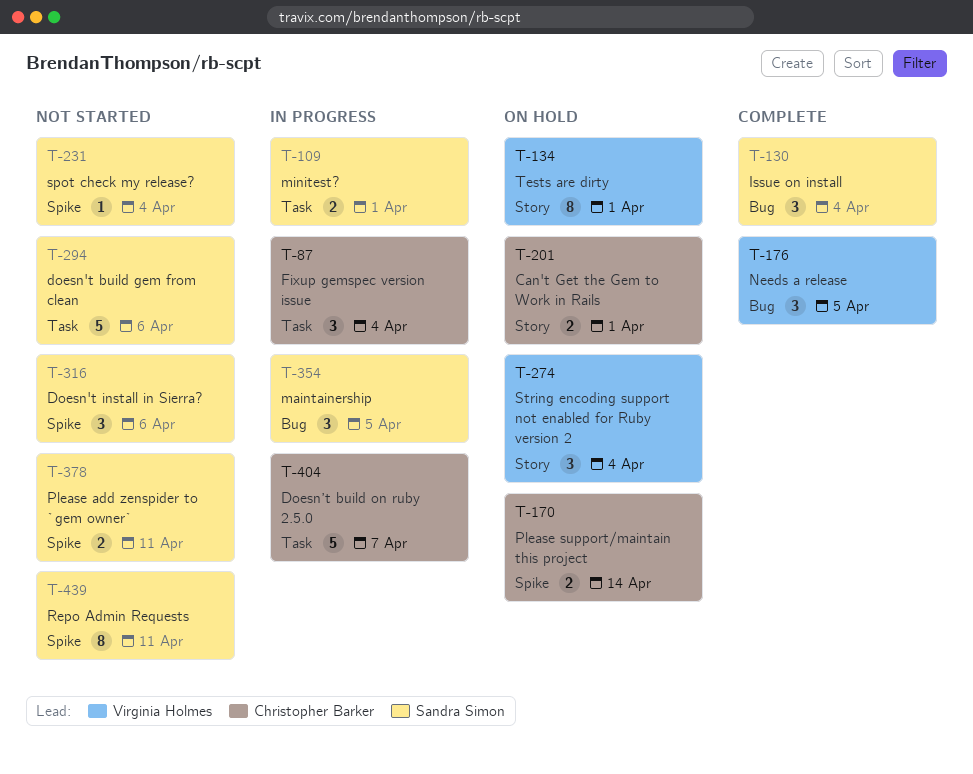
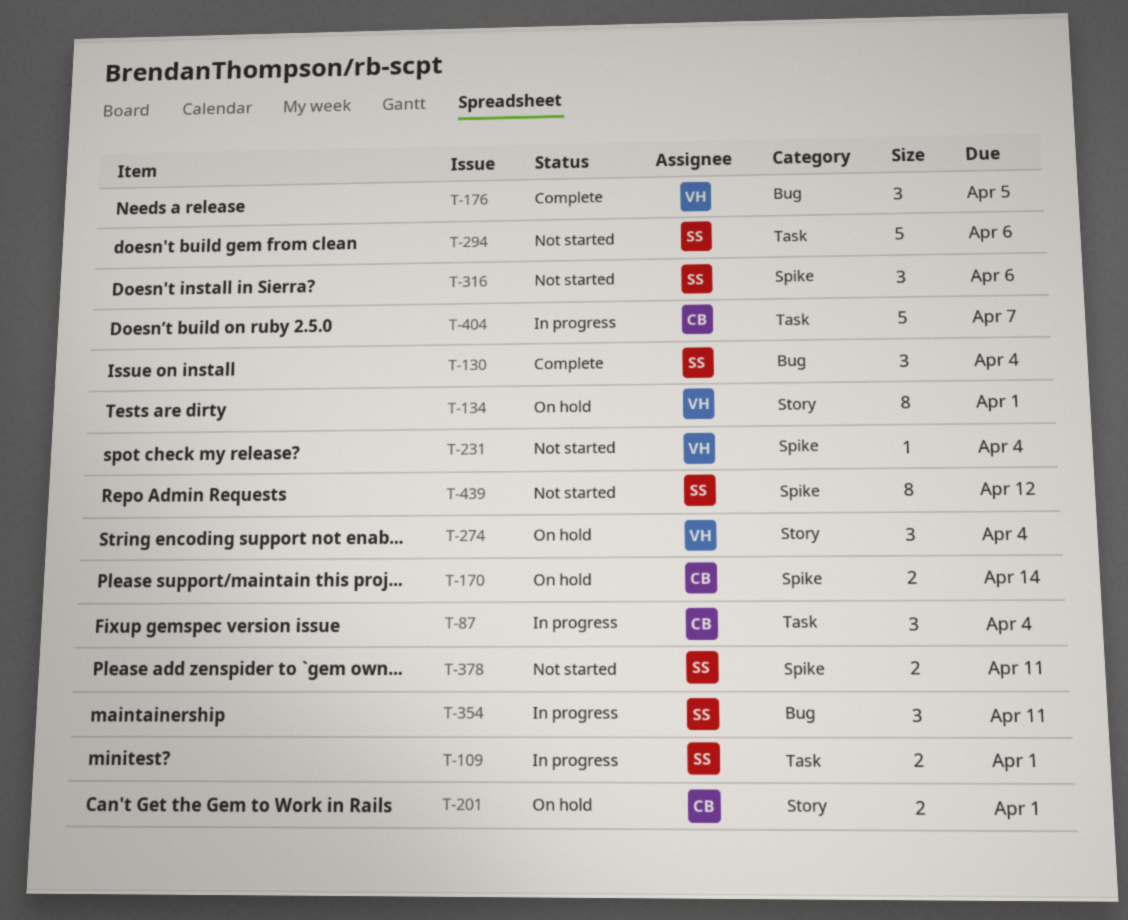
T-231, owner: Sandra Simon -> Virginia Holmes
T-354, due: Apr 5 -> Apr 11
T-439, due: Apr 11 -> Apr 12

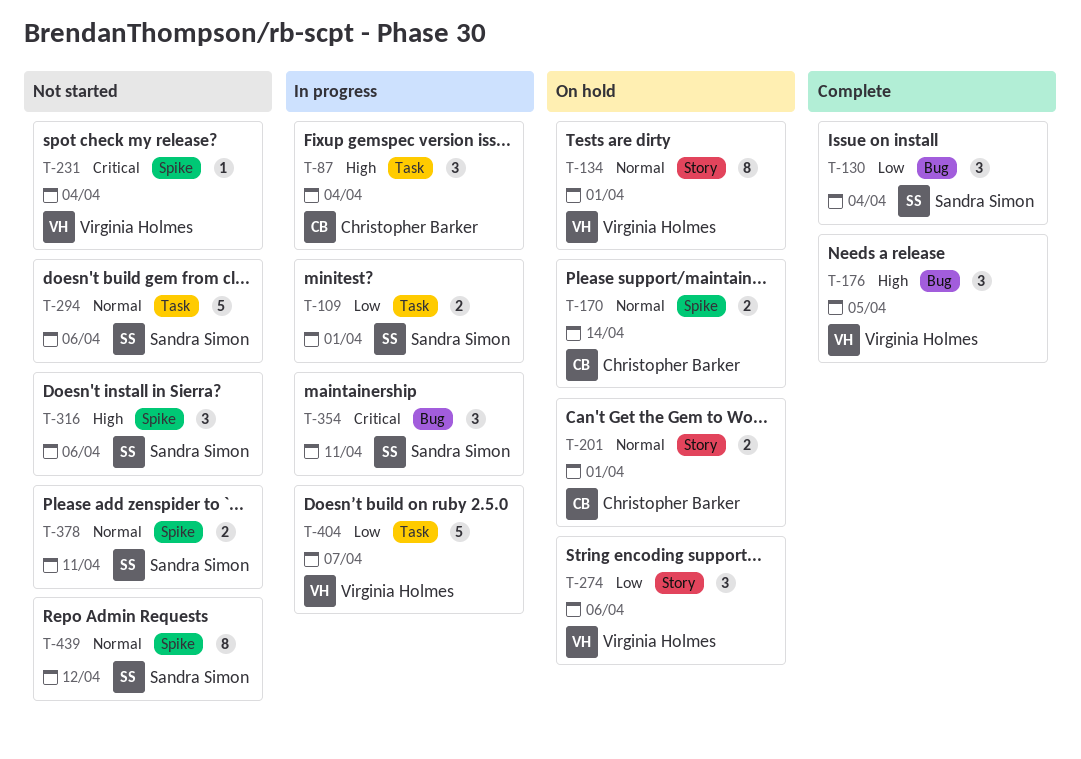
T-274, due: Apr 4 -> Apr 6
T-404, owner: Christopher Barker -> Virginia Holmes

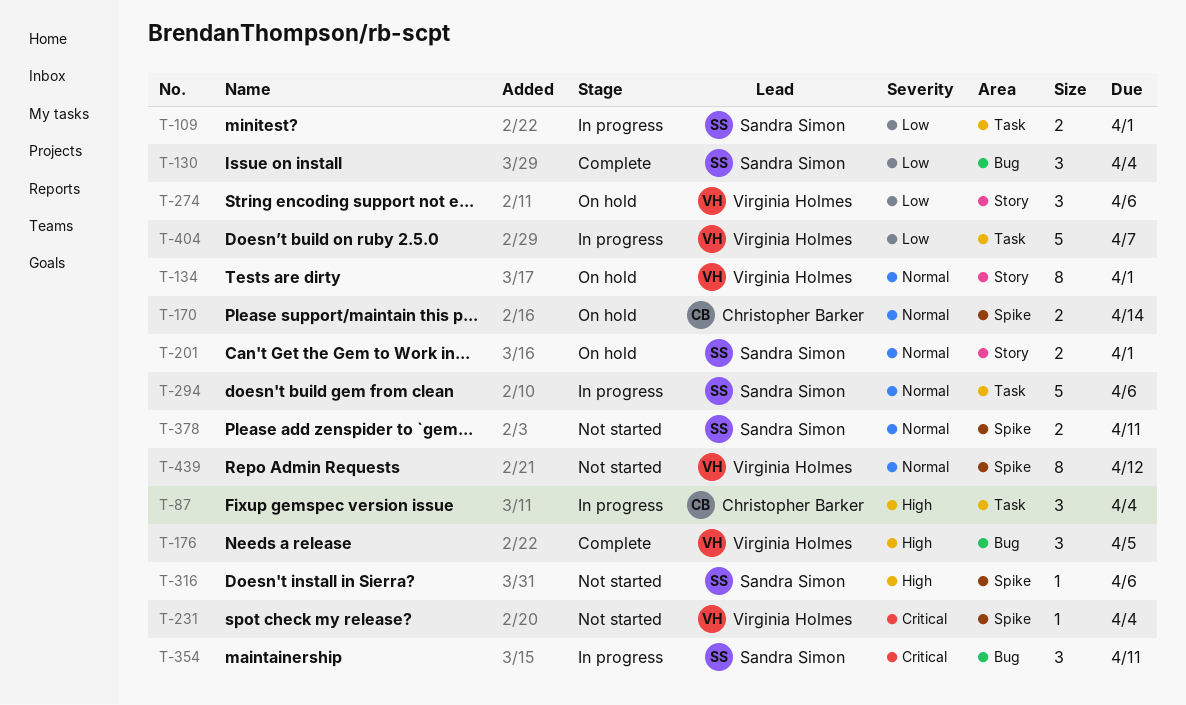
T-201, owner: Christopher Barker -> Sandra Simon
T-294, status: Not started -> In progress
T-316, estimate: 3 -> 1
T-439, owner: Sandra Simon -> Virginia Holmes

